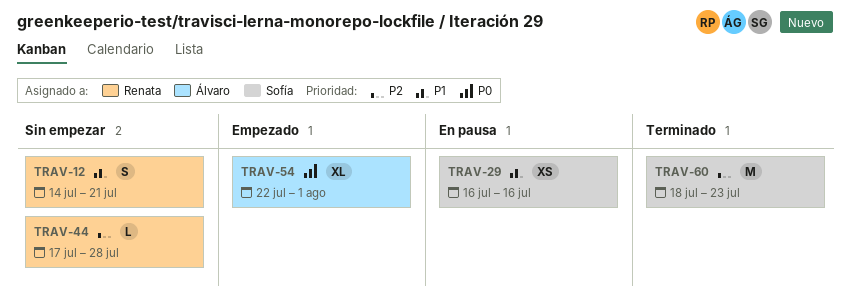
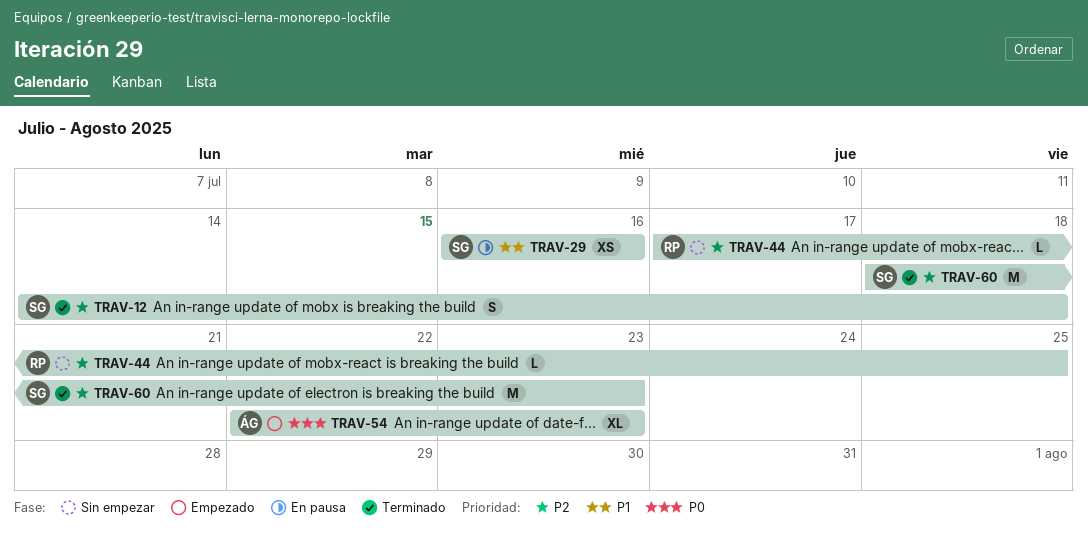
TRAV-12, status: Sin empezar -> Terminado
TRAV-12, owner: Renata -> Sofía
TRAV-12, priority: P1 -> P2
TRAV-12, due: Jul 21 -> Jul 18
TRAV-44, due: Jul 28 -> Jul 25
TRAV-54, due: Aug 1 -> Jul 23

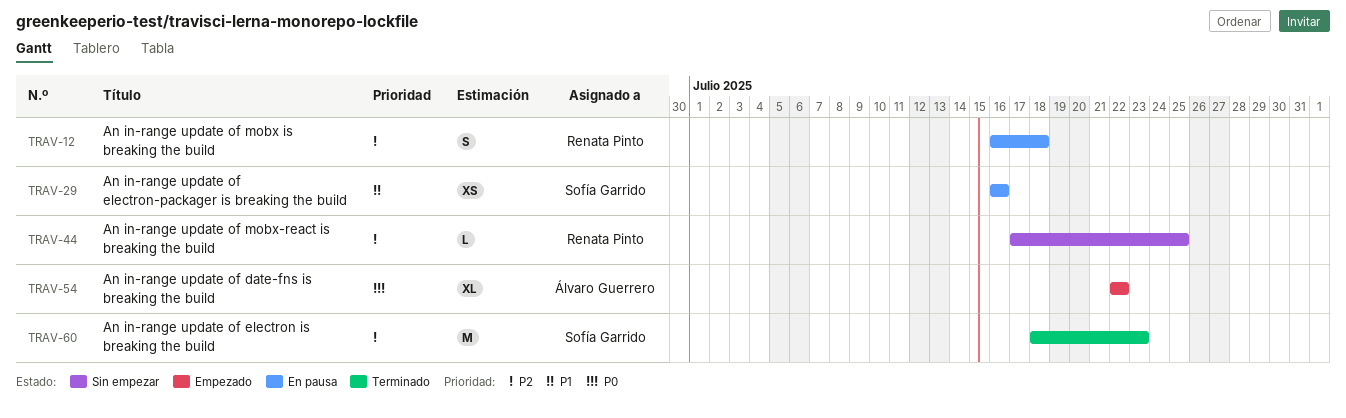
TRAV-12, status: Terminado -> En pausa
TRAV-12, owner: Sofía Garrido -> Renata Pinto
TRAV-12, start: Jul 14 -> Jul 16
TRAV-54, due: Jul 23 -> Jul 22

